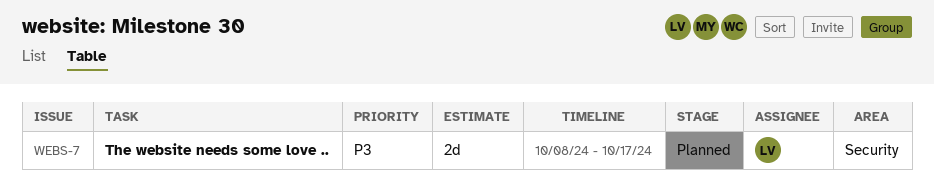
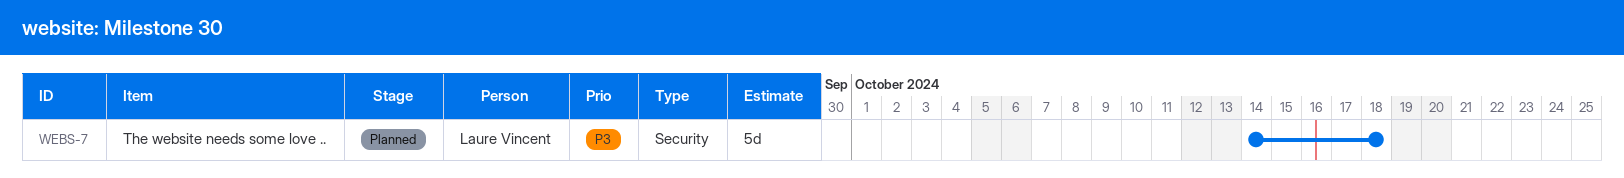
WEBS-7, estimate: 2d -> 5d
WEBS-7, start: Oct 8 -> Oct 14
WEBS-7, due: Oct 17 -> Oct 18

